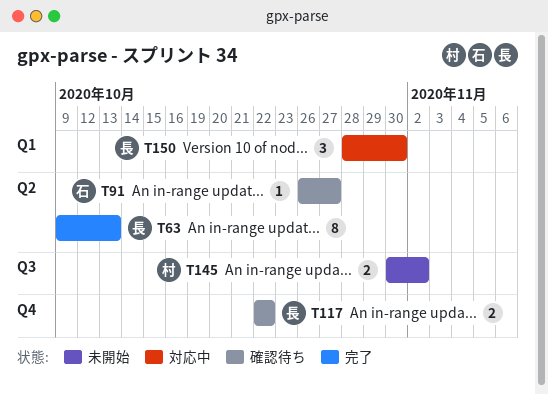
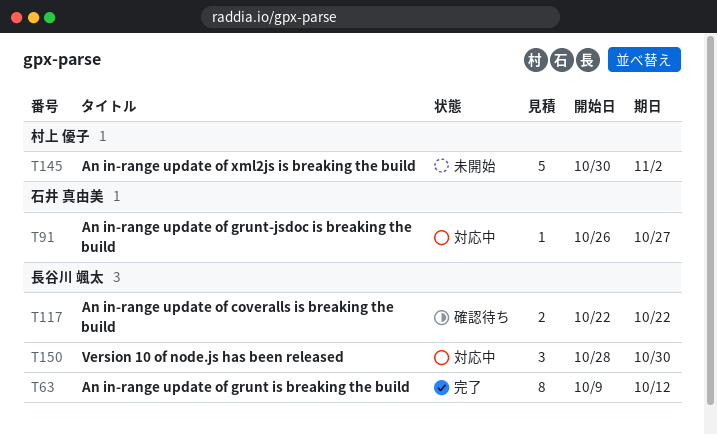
T63, due: Oct 13 -> Oct 12
T91, status: 確認待ち -> 対応中
T145, estimate: 2 -> 5

